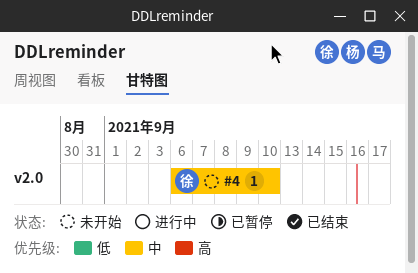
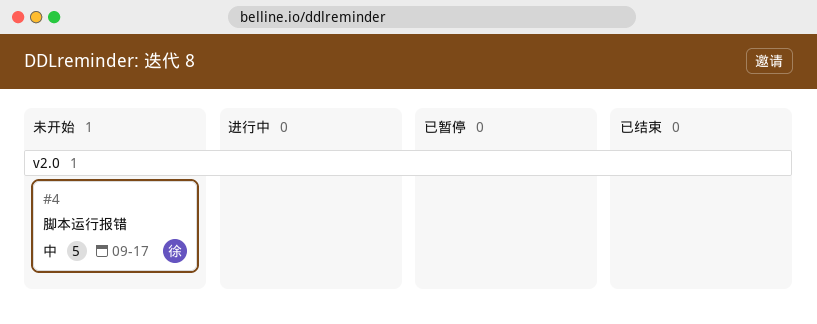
#4, estimate: 1 -> 5
#4, due: Sep 10 -> Sep 17

